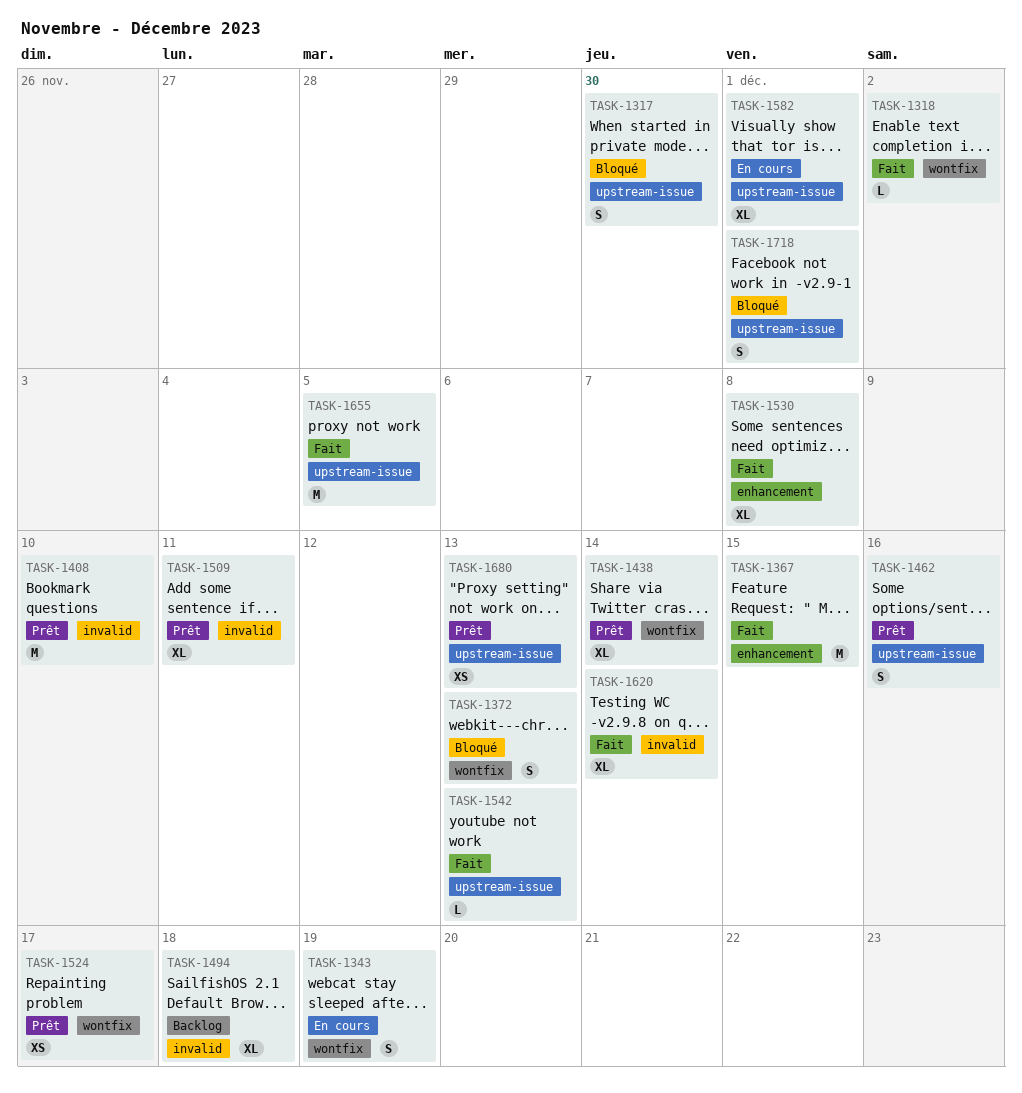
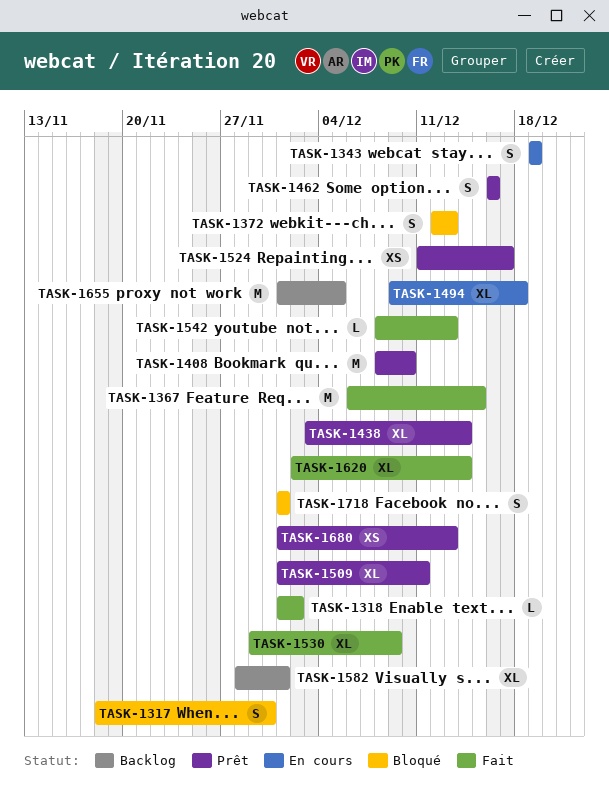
TASK-1494, status: Backlog -> En cours
TASK-1530, due: Dec 8 -> Dec 9
TASK-1582, status: En cours -> Backlog
TASK-1655, status: Fait -> Backlog

